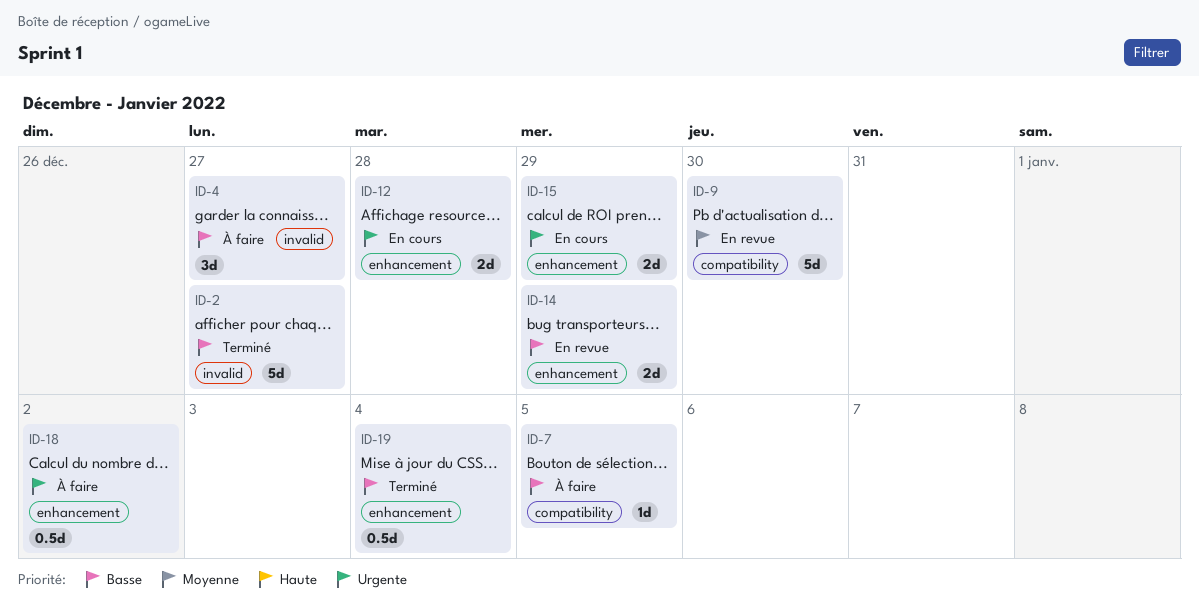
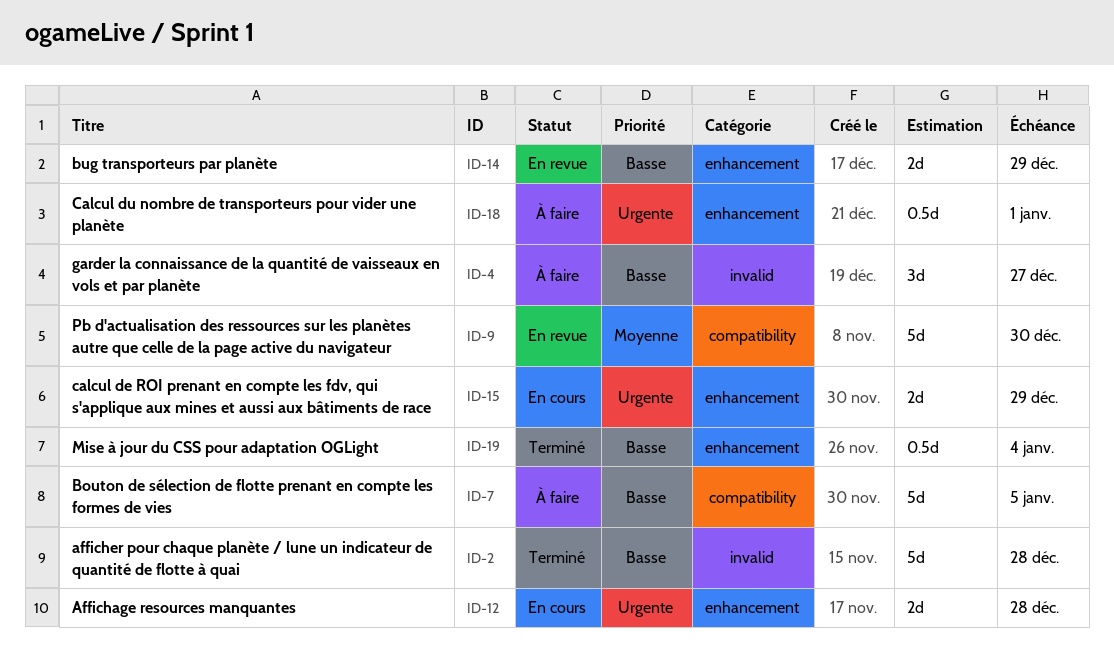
ID-2, due: Dec 27 -> Dec 28
ID-7, estimate: 1d -> 5d
ID-18, due: Jan 2 -> Jan 1

